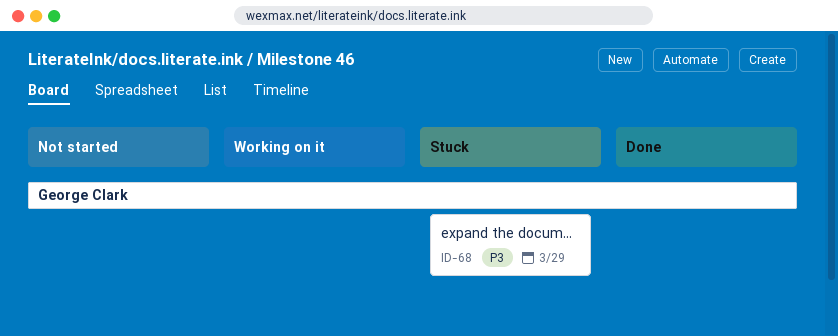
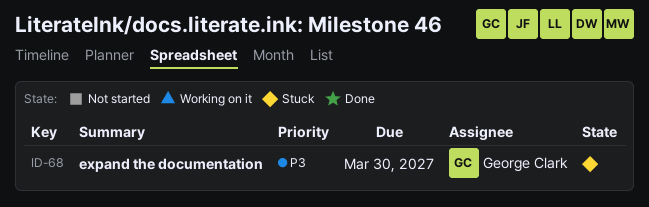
ID-68, due: Mar 29 -> Mar 30

